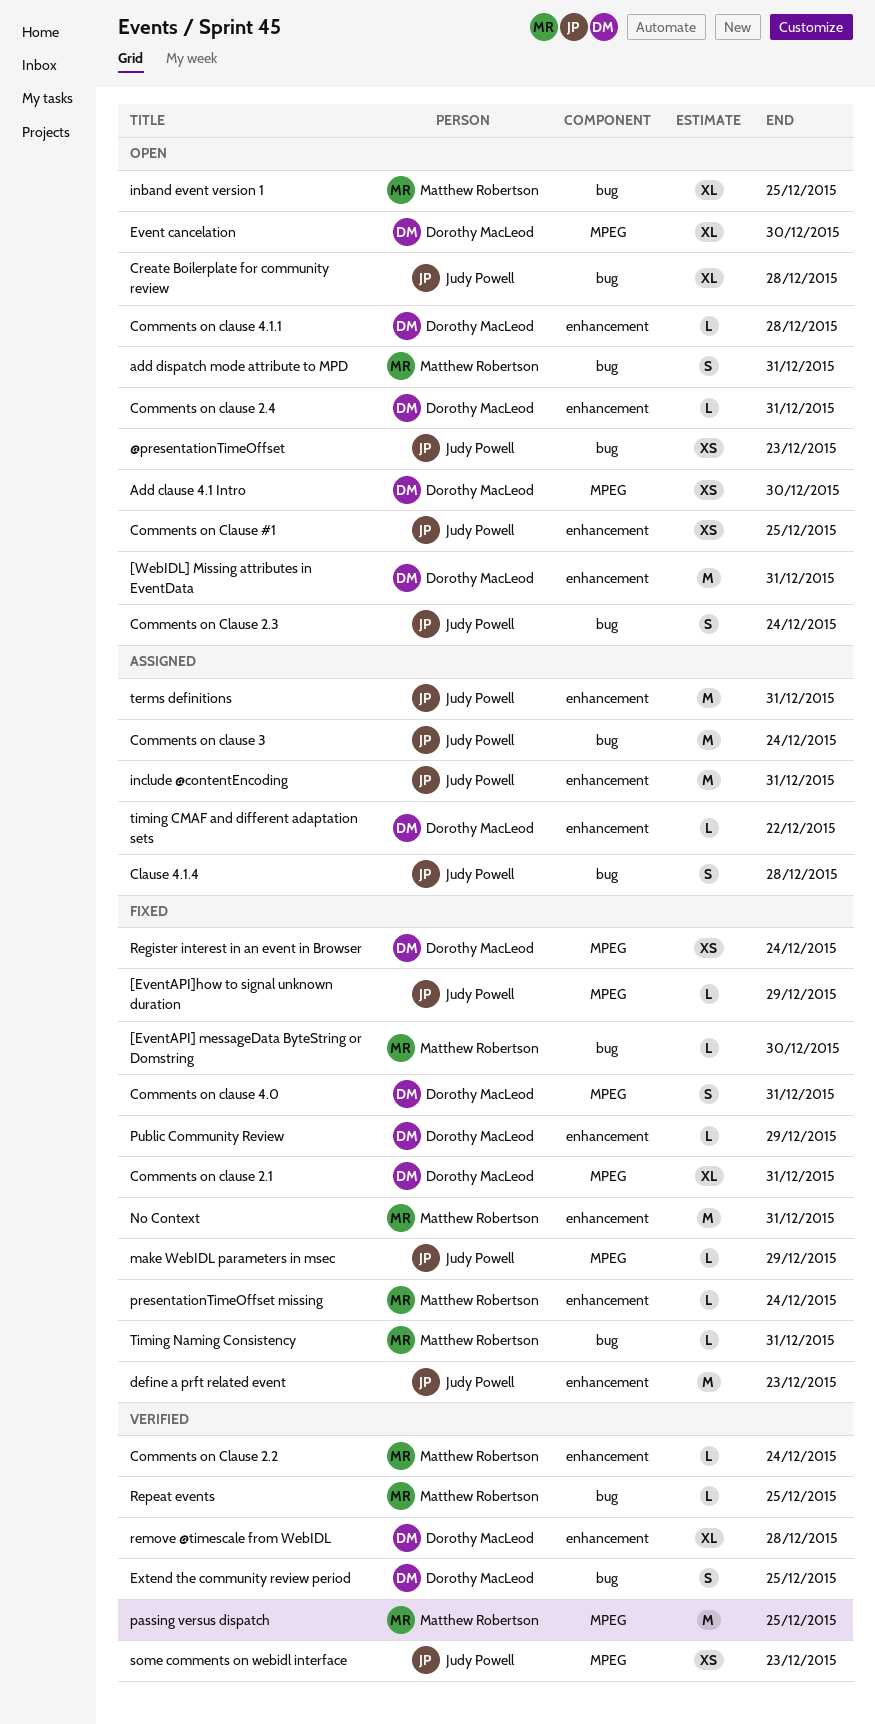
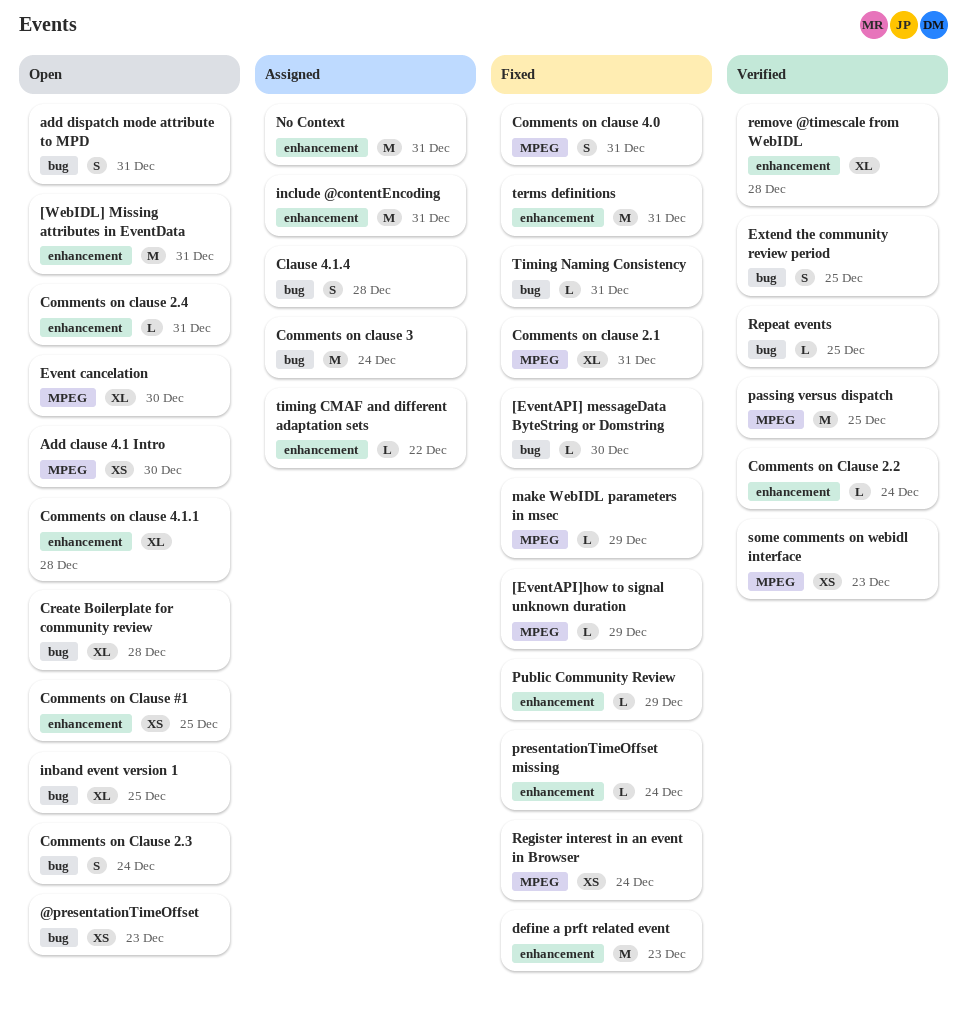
Comments on clause 4.1.1, estimate: L -> XL
No Context, status: Fixed -> Assigned
terms definitions, status: Assigned -> Fixed

